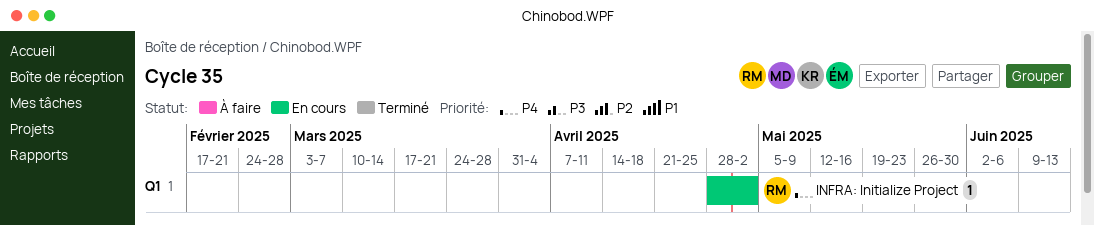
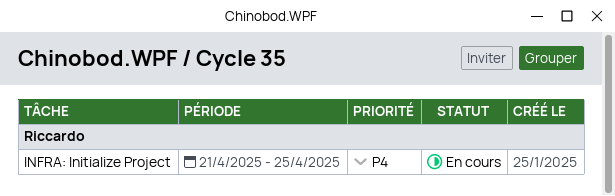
INFRA: Initialize Project, start: Apr 28 -> Apr 21
INFRA: Initialize Project, due: May 2 -> Apr 25

